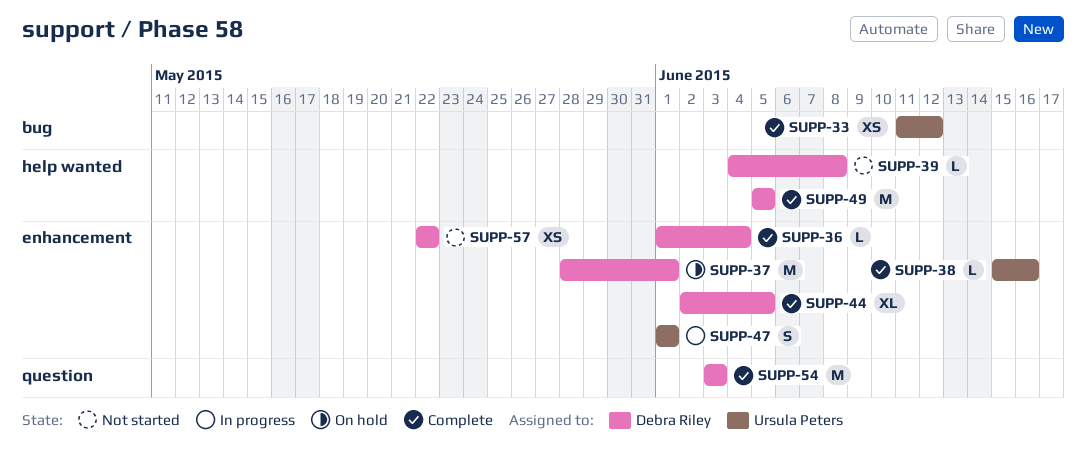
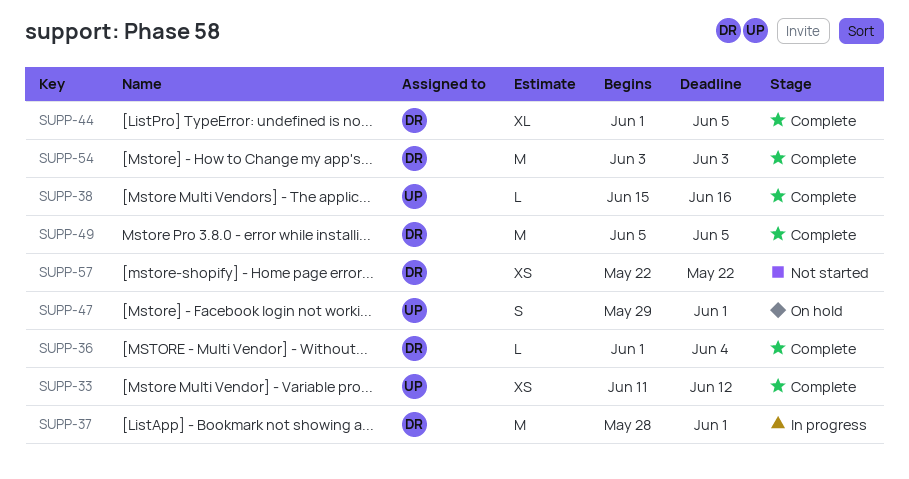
SUPP-37, status: On hold -> In progress
SUPP-39: present -> none
SUPP-44, start: Jun 2 -> Jun 1
SUPP-47, status: In progress -> On hold
SUPP-47, start: Jun 1 -> May 29

